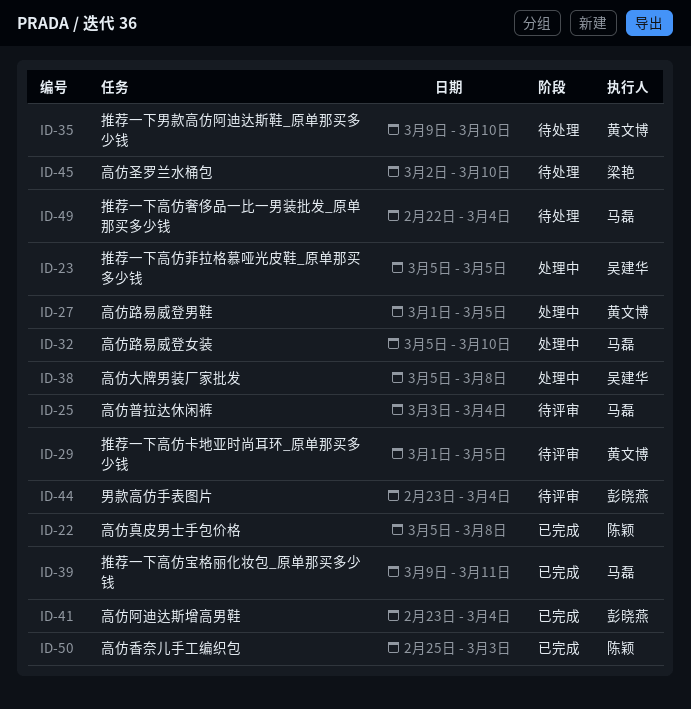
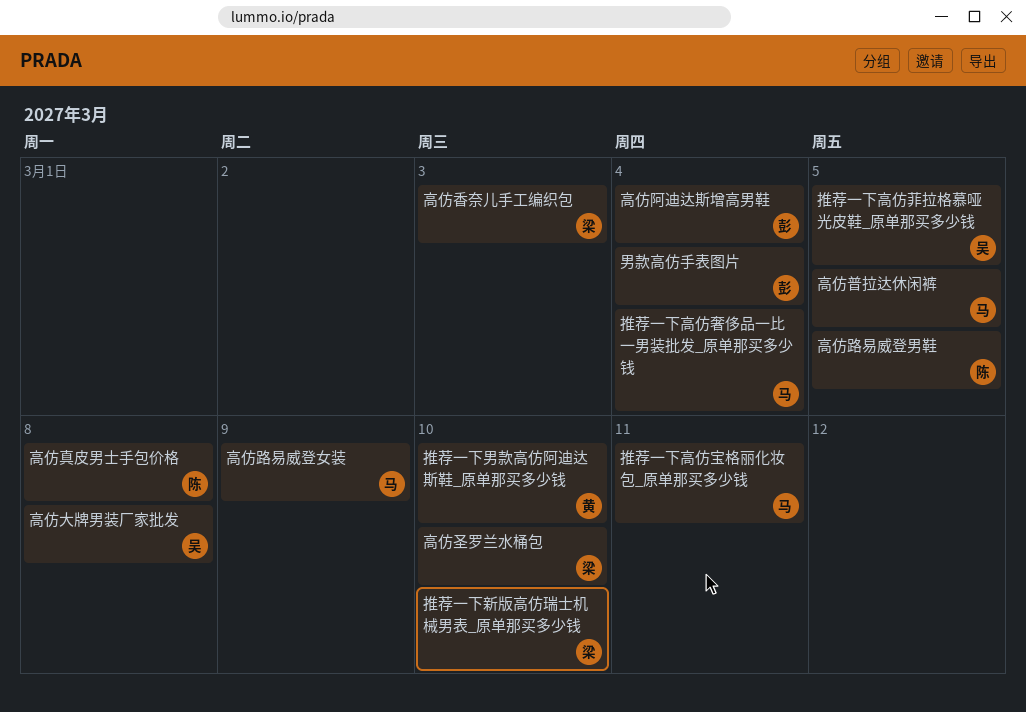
推荐一下新版高仿瑞士机械男表_原单那买多少钱: none -> present
推荐一下高仿卡地亚时尚耳环_原单那买多少钱: present -> none
高仿普拉达休闲裤, due: Mar 4 -> Mar 5
高仿路易威登女装, due: Mar 10 -> Mar 9
高仿路易威登男鞋, owner: 黄文博 -> 陈颖
高仿香奈儿手工编织包, owner: 陈颖 -> 梁艳

